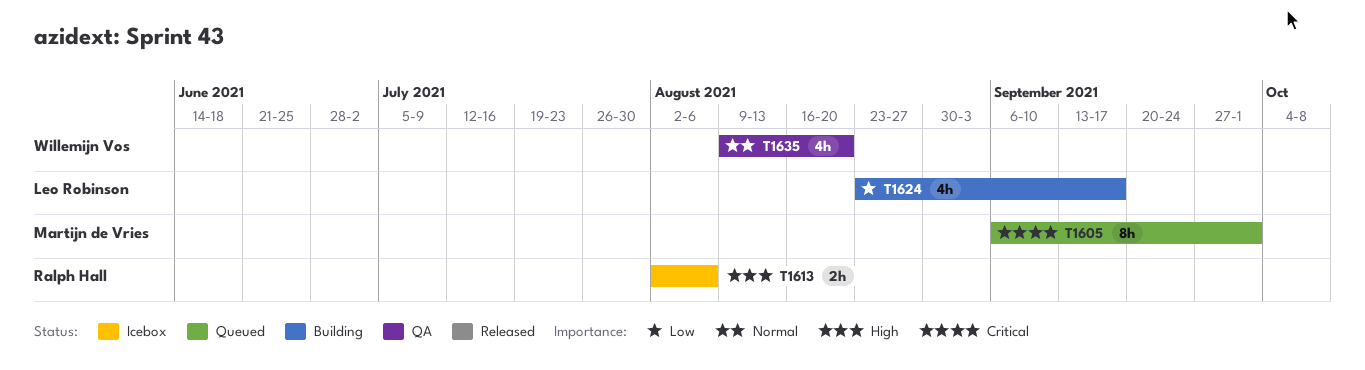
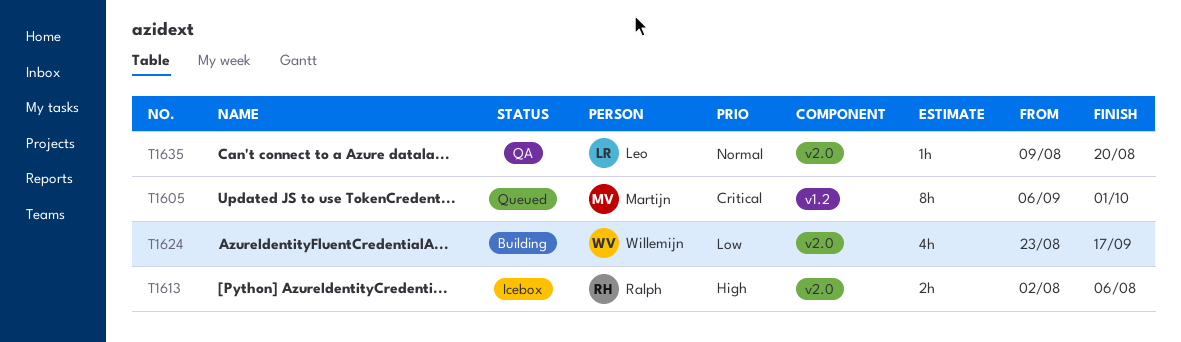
T1624, owner: Leo Robinson -> Willemijn Vos
T1635, owner: Willemijn Vos -> Leo Robinson
T1635, estimate: 4h -> 1h

